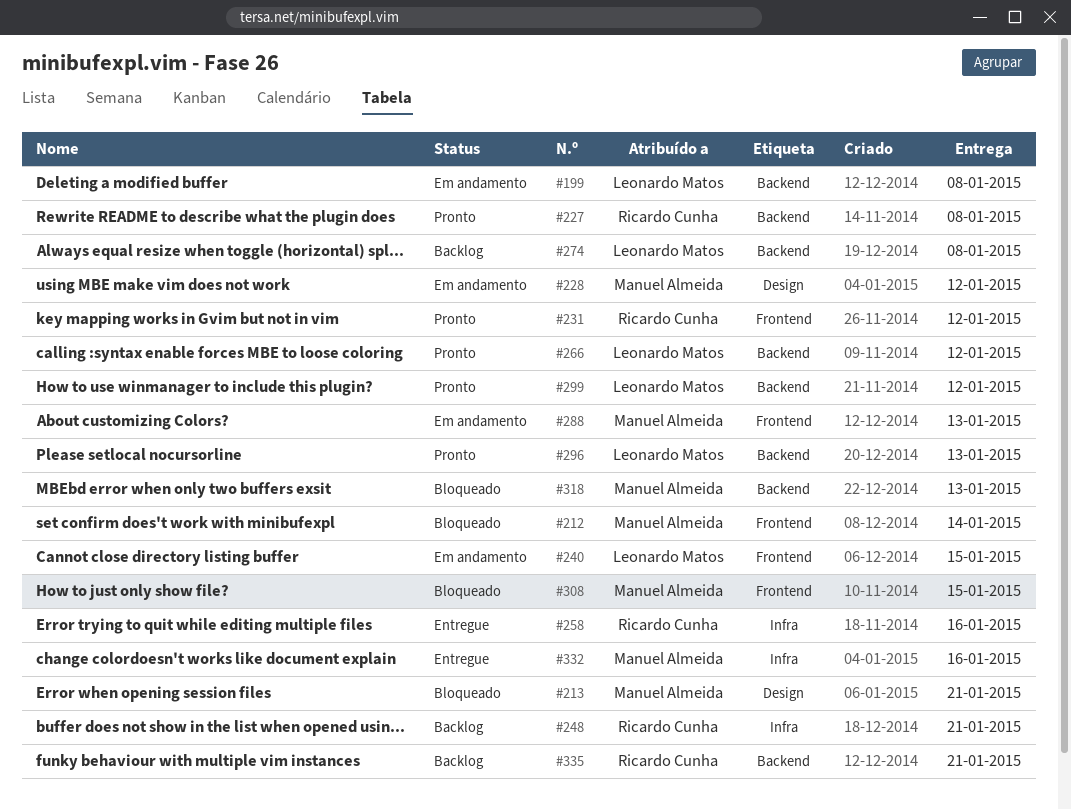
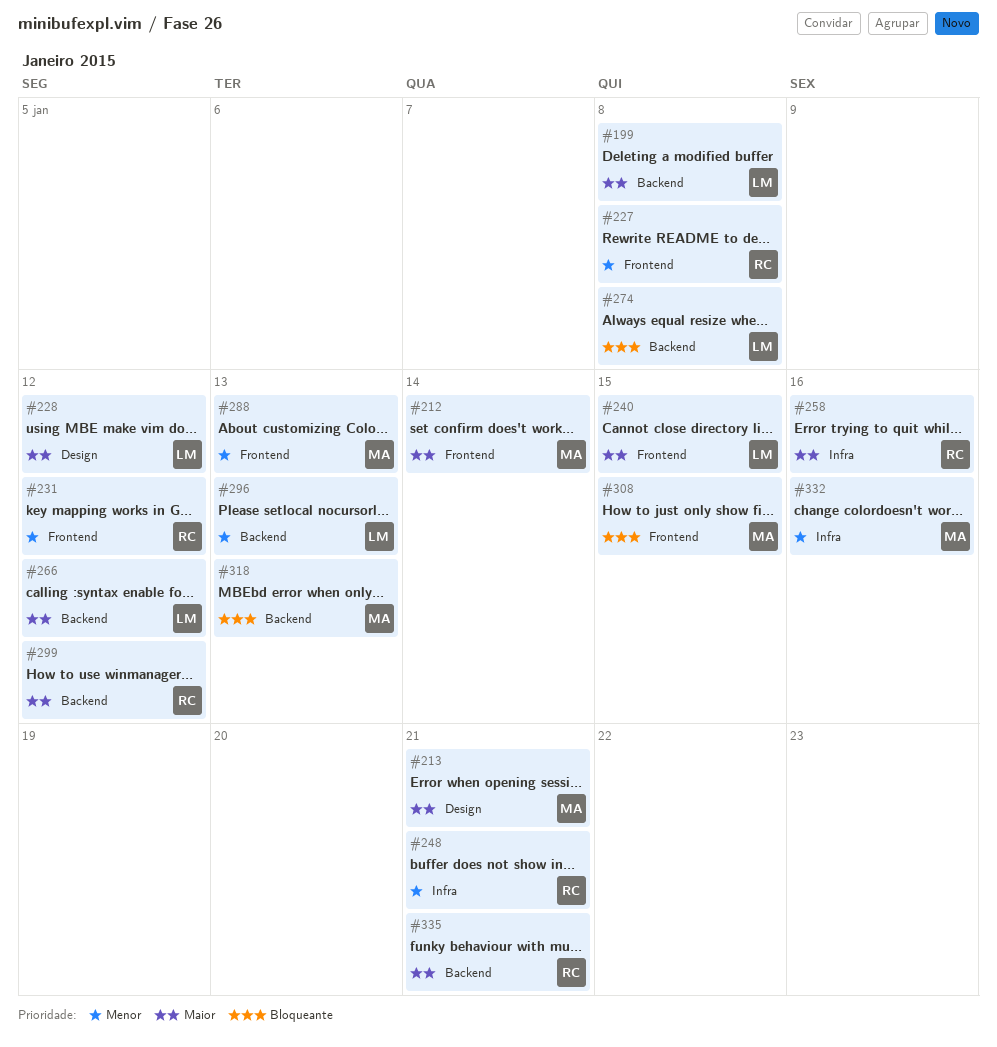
#227, label: Backend -> Frontend
#228, owner: Manuel Almeida -> Leonardo Matos
#299, owner: Leonardo Matos -> Ricardo Cunha

